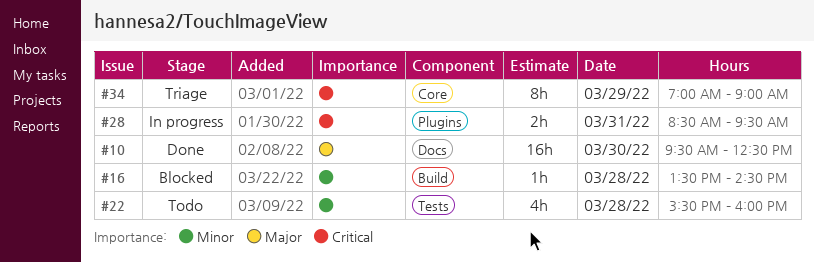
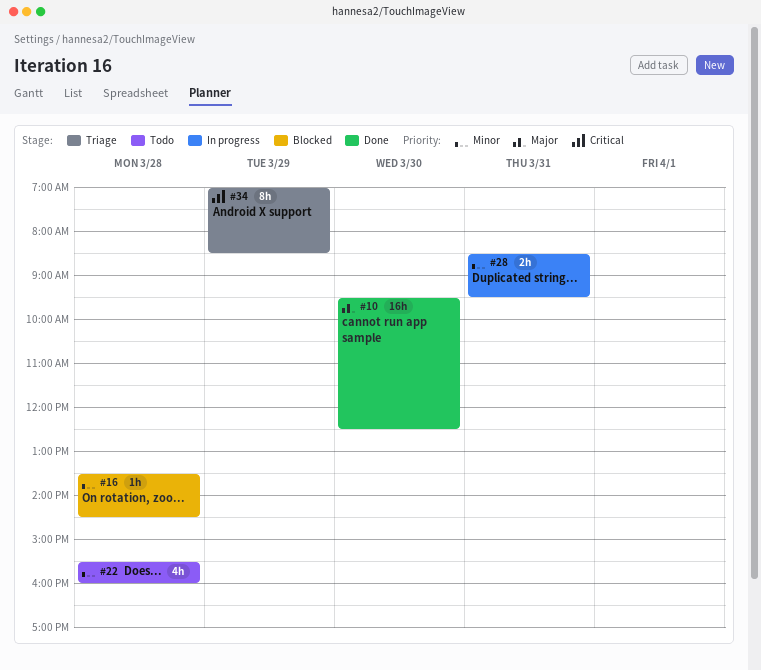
#28, priority: Critical -> Minor
#34, ends: 09:00 -> 08:30

